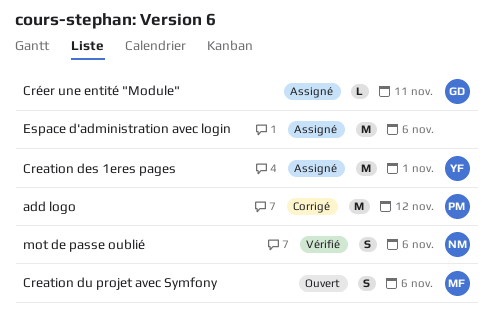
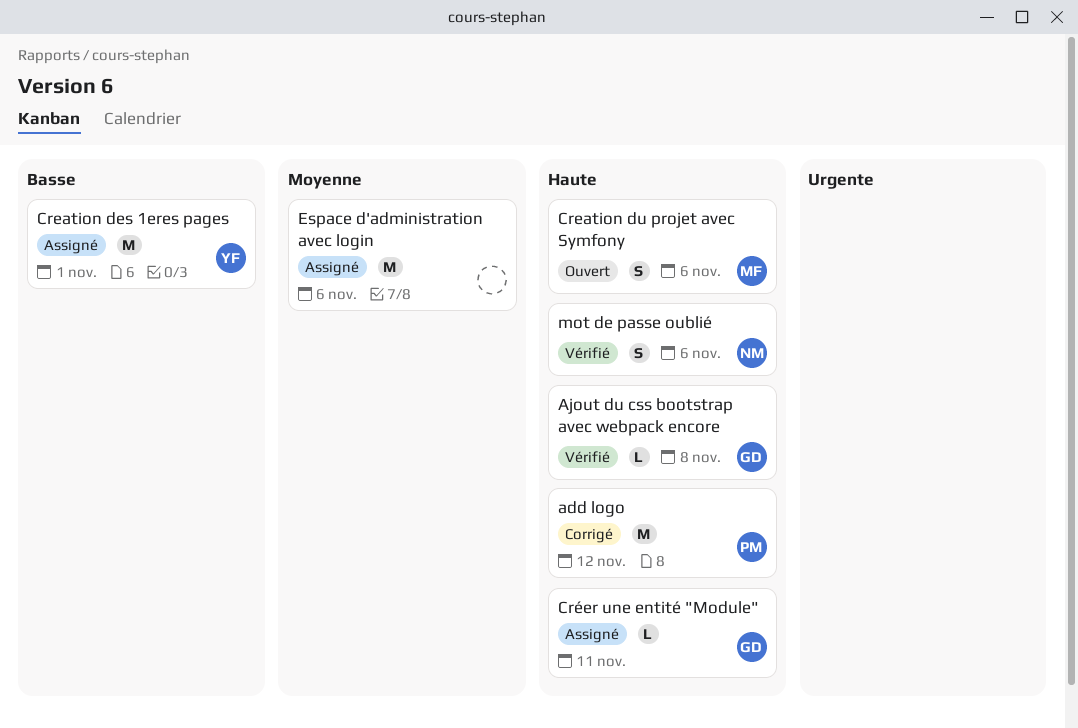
Ajout du css bootstrap avec webpack encore: none -> present

